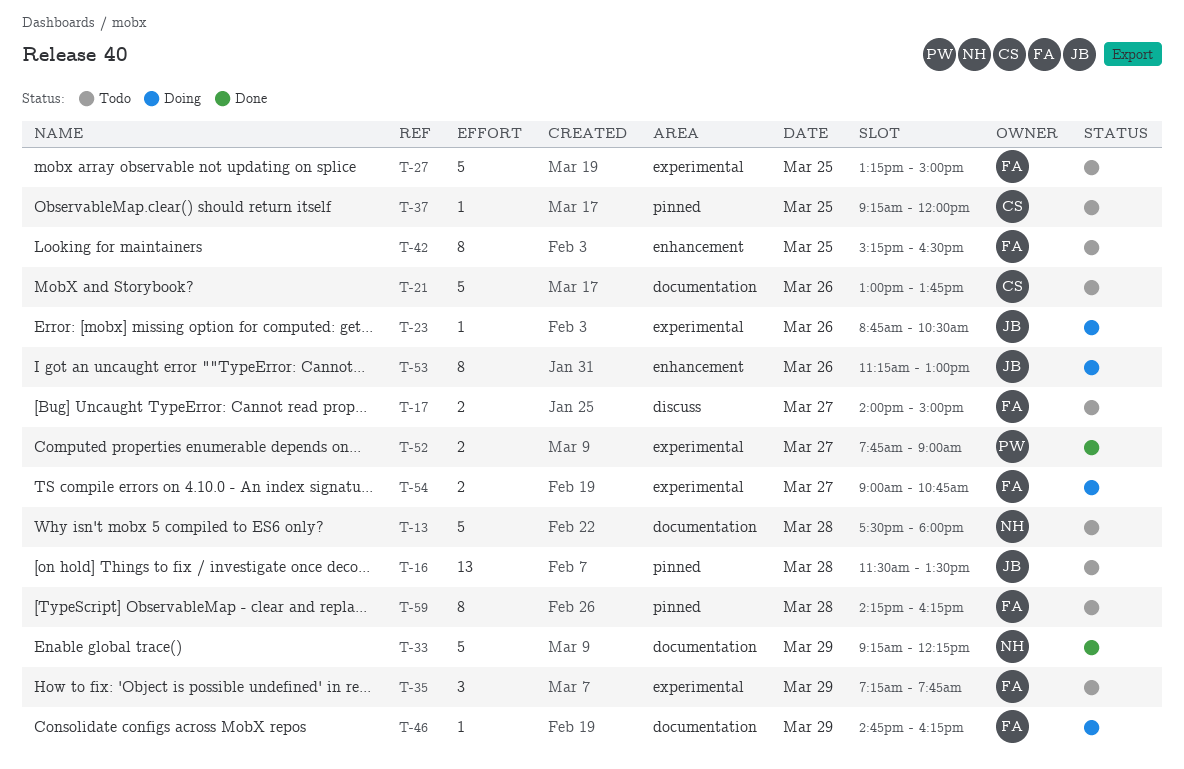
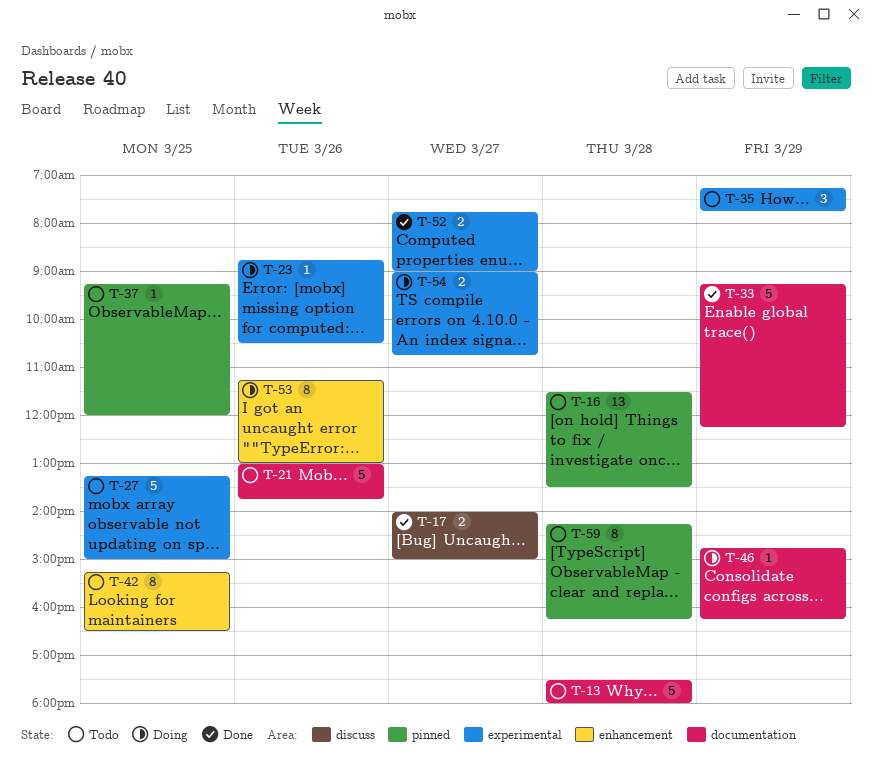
T-17, status: Todo -> Done

